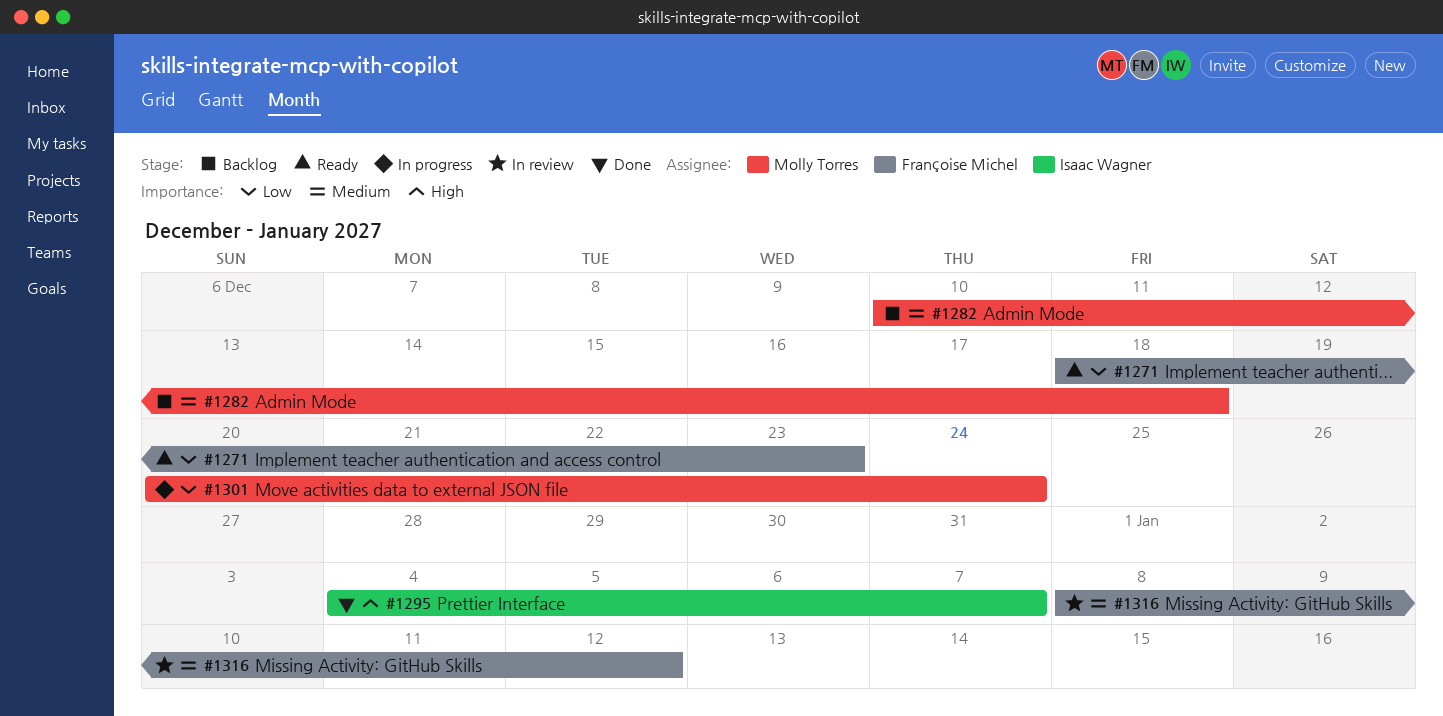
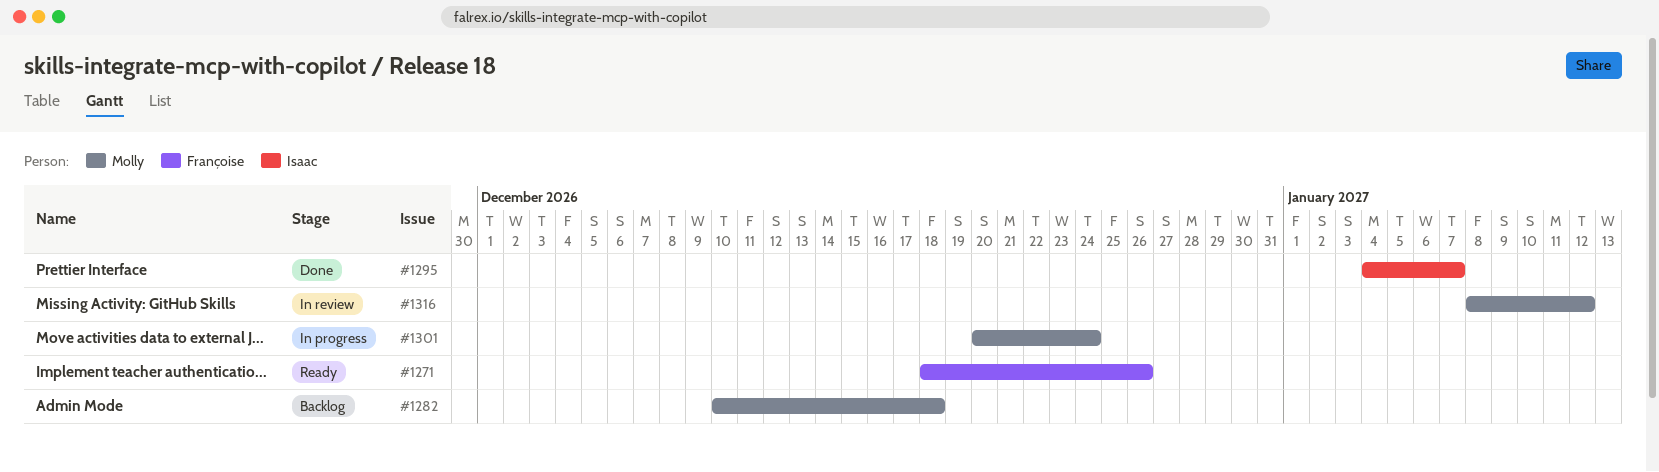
#1271, due: Dec 23 -> Dec 26
#1316, owner: Françoise Michel -> Molly Torres

